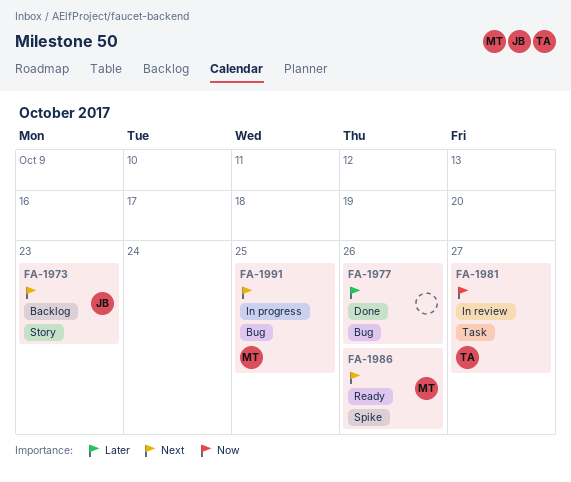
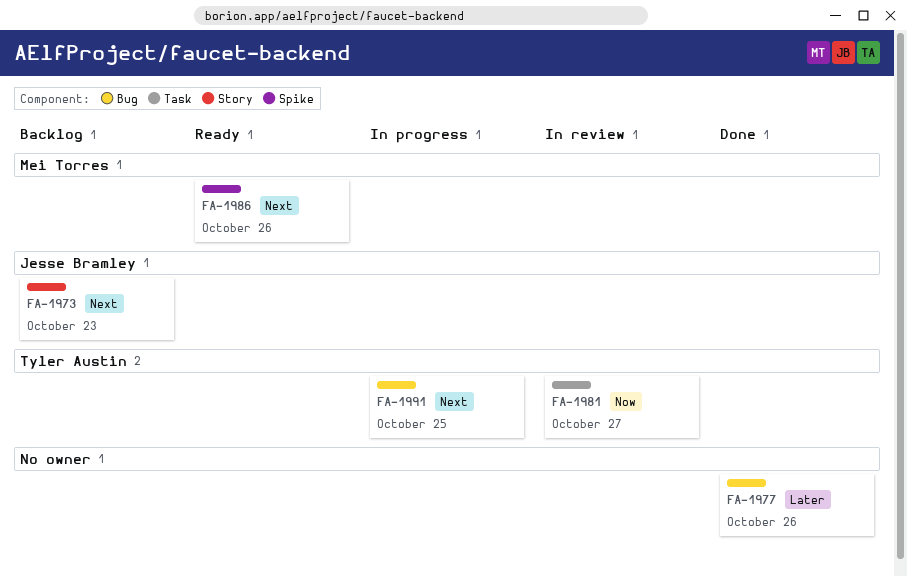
FA-1991, owner: Mei Torres -> Tyler Austin

